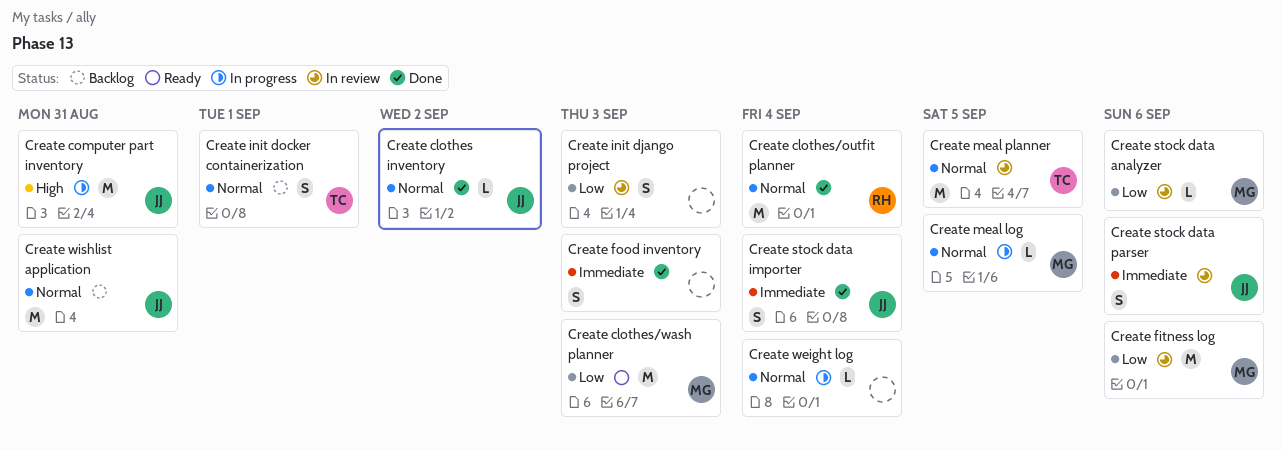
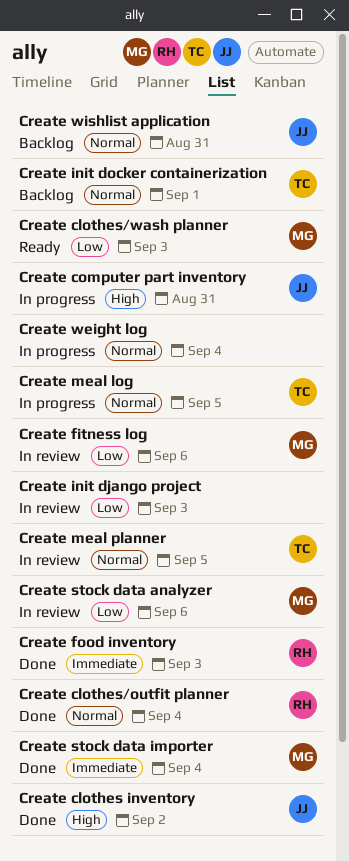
Create clothes inventory, priority: Normal -> High
Create food inventory, owner: none -> RH
Create meal log, owner: MG -> TC
Create stock data importer, owner: JJ -> MG
Create stock data parser: present -> none

